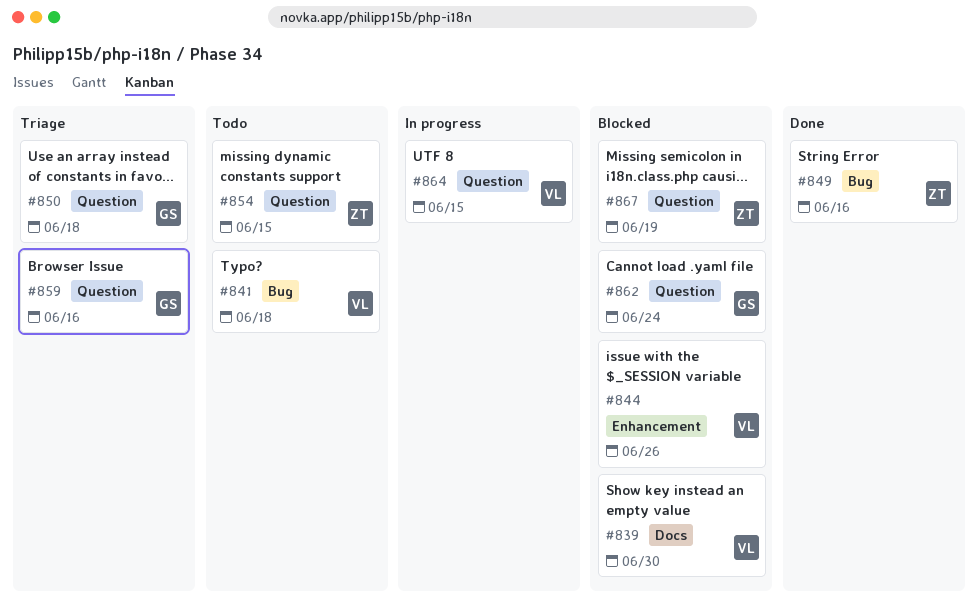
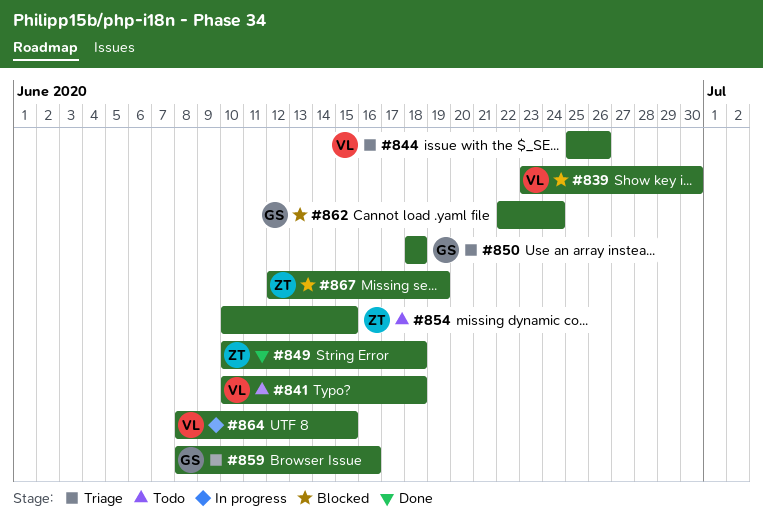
#844, status: Blocked -> Triage
#849, due: Jun 16 -> Jun 18

